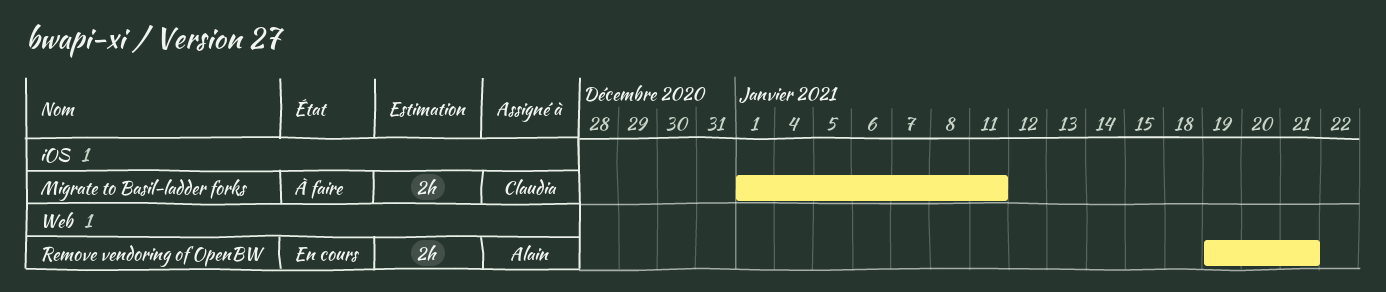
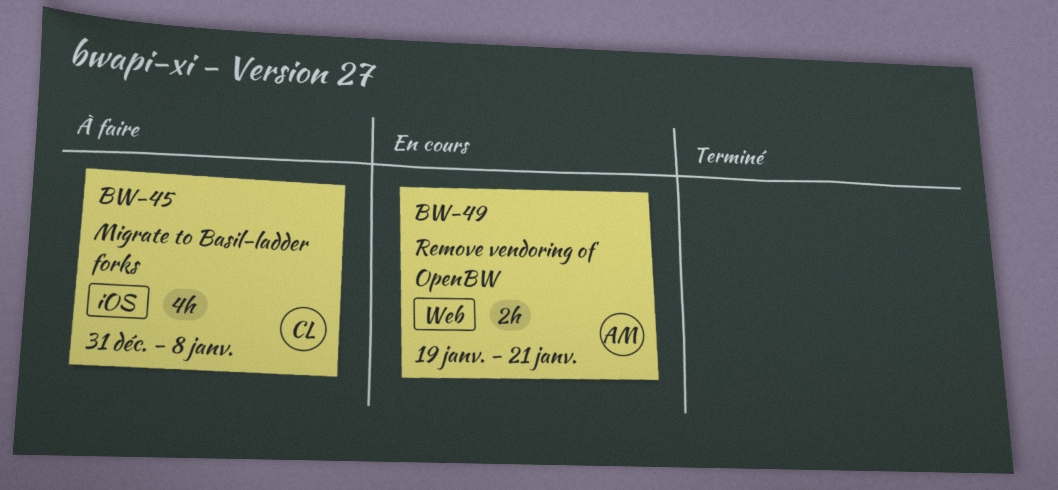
Migrate to Basil-ladder forks, estimate: 2h -> 4h
Migrate to Basil-ladder forks, start: Jan 1 -> Dec 31
Migrate to Basil-ladder forks, due: Jan 11 -> Jan 8

